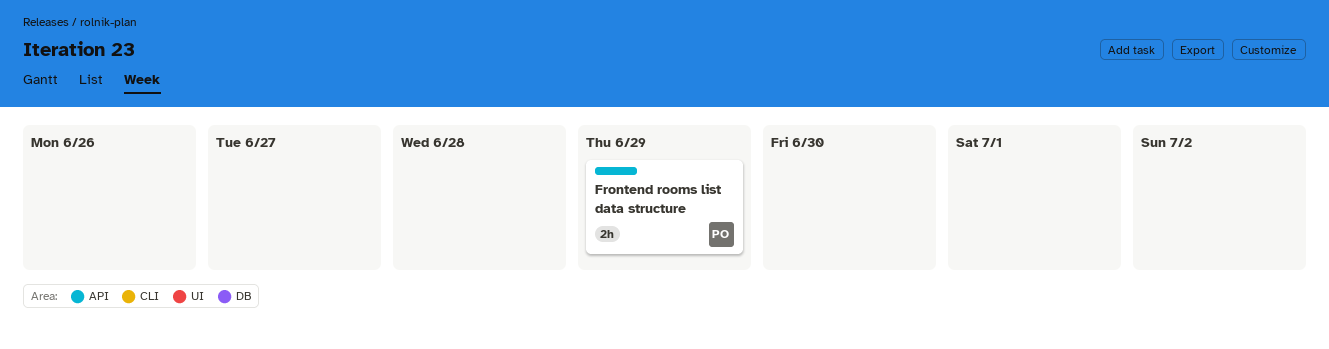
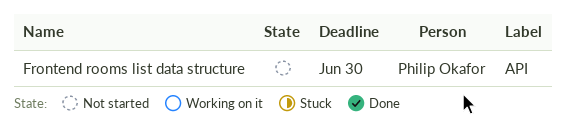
Frontend rooms list data structure, due: Jun 29 -> Jun 30

